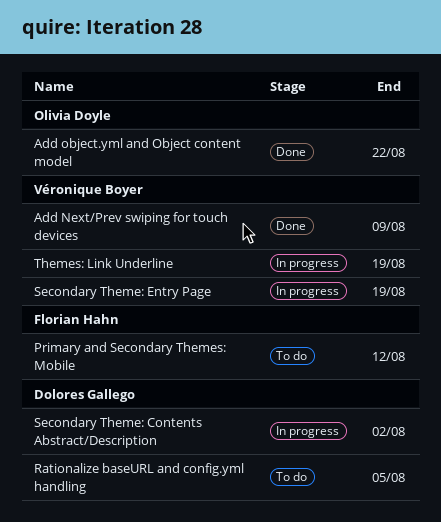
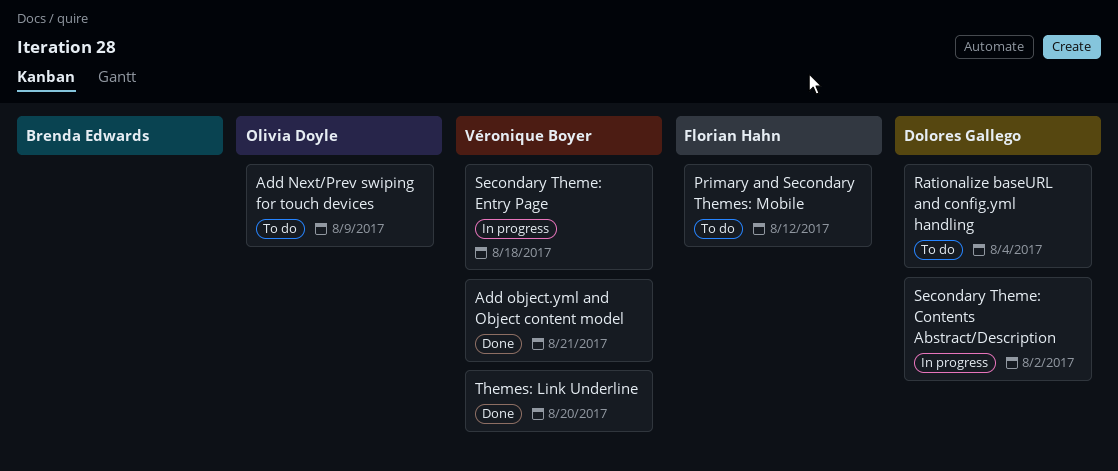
Add Next/Prev swiping for touch devices, status: Done -> To do
Add Next/Prev swiping for touch devices, owner: Véronique Boyer -> Olivia Doyle
Add object.yml and Object content model, owner: Olivia Doyle -> Véronique Boyer
Add object.yml and Object content model, due: Aug 22 -> Aug 21
Rationalize baseURL and config.yml handling, due: Aug 5 -> Aug 4
Secondary Theme: Entry Page, due: Aug 19 -> Aug 18
Themes: Link Underline, status: In progress -> Done
Themes: Link Underline, due: Aug 19 -> Aug 20

